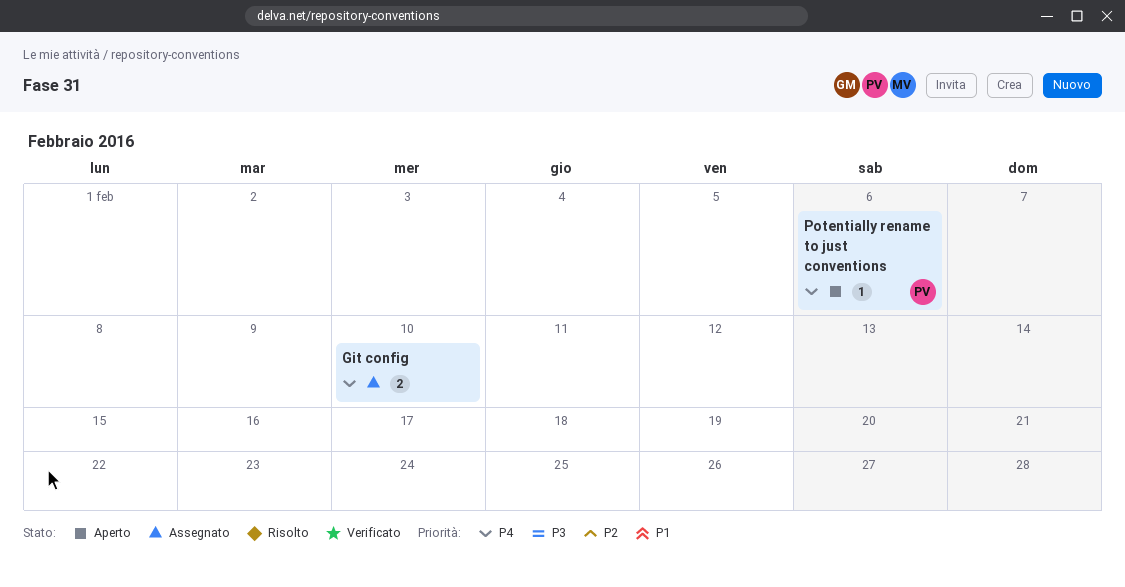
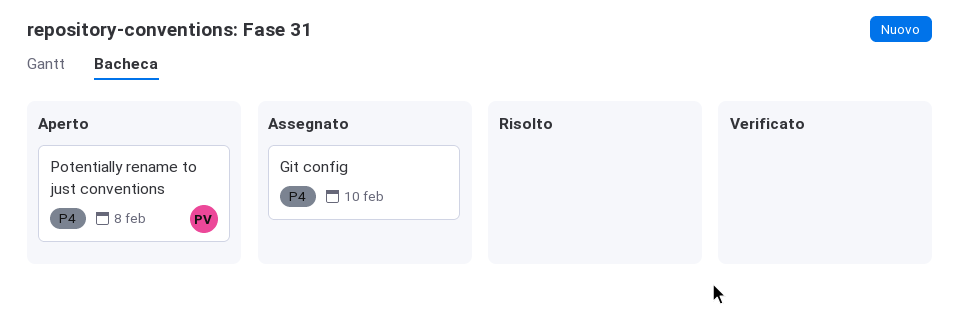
Potentially rename to just conventions, due: Feb 6 -> Feb 8

